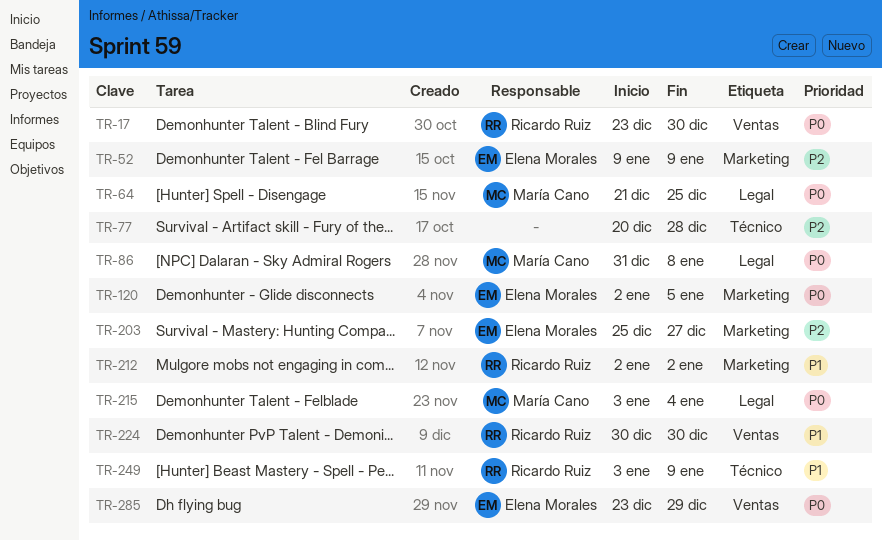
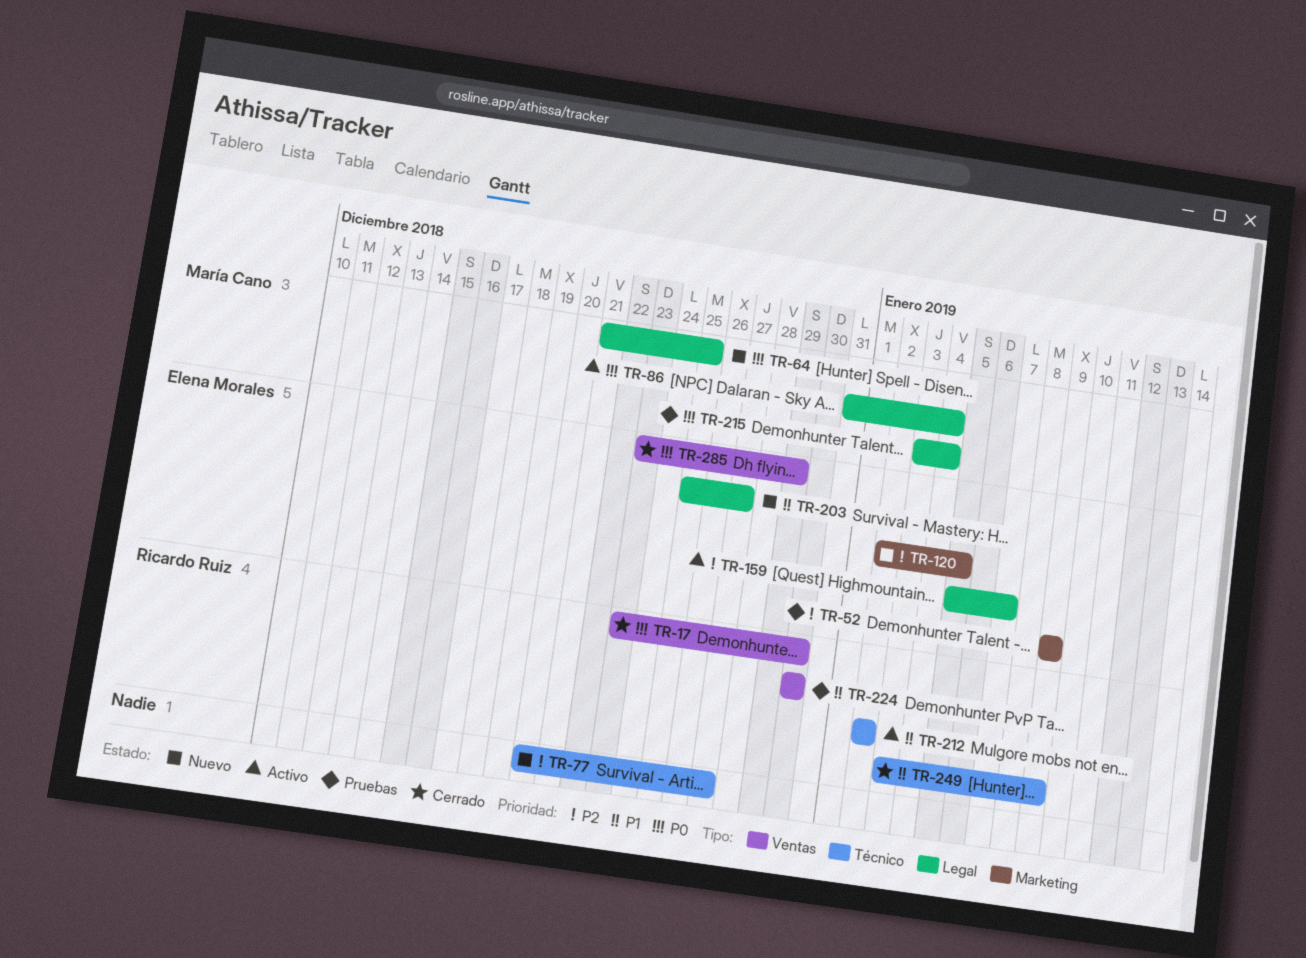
TR-77, due: Dec 28 -> Dec 27
TR-86, due: Jan 8 -> Jan 4
TR-120, priority: P0 -> P2
TR-159: none -> present
TR-203, priority: P2 -> P1
TR-203, label: Marketing -> Legal
TR-212, label: Marketing -> Técnico

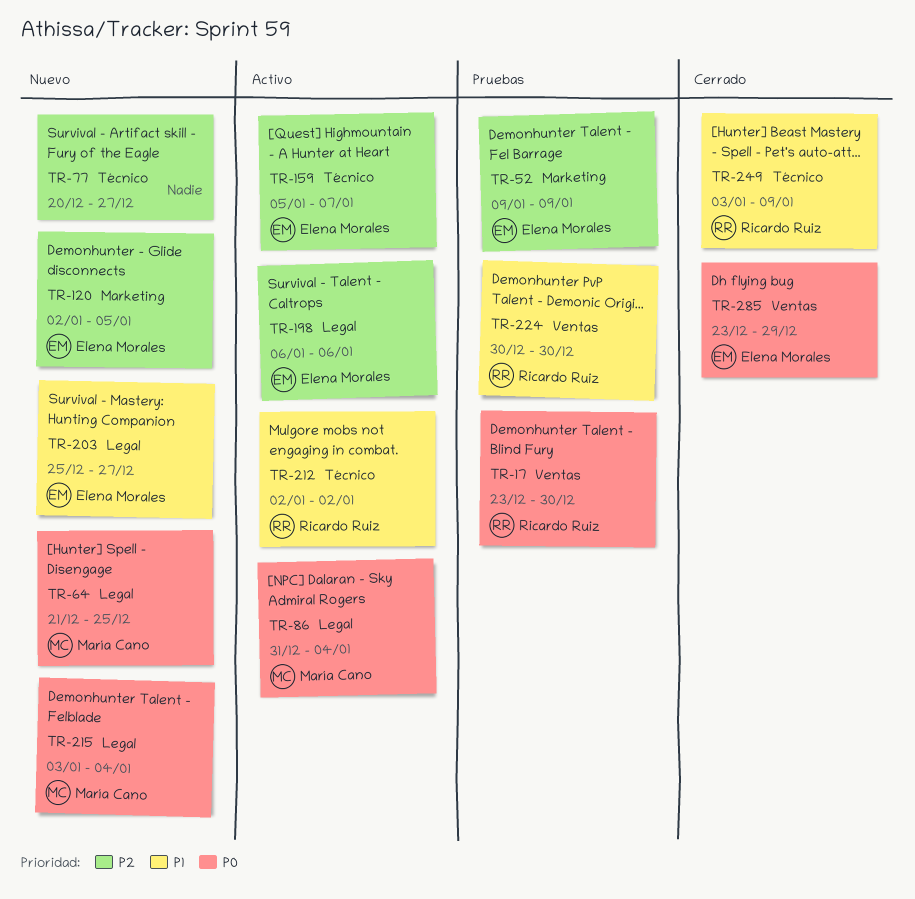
TR-17, status: Cerrado -> Pruebas
TR-159, label: Legal -> Técnico
TR-198: none -> present
TR-215, status: Pruebas -> Nuevo

